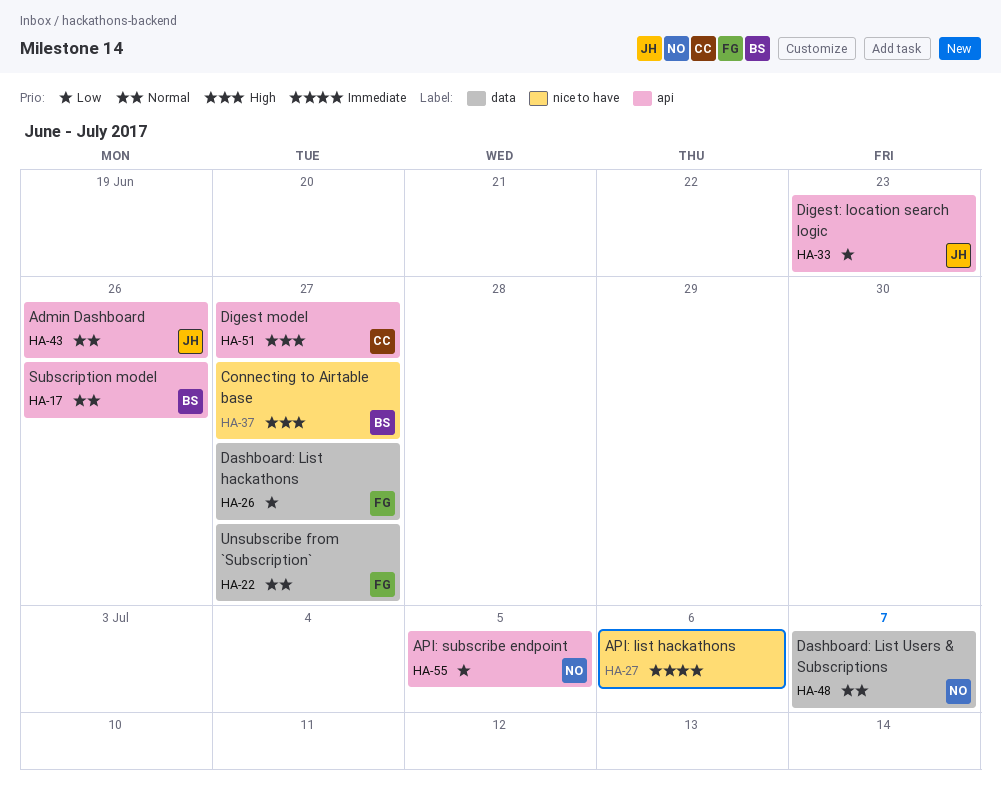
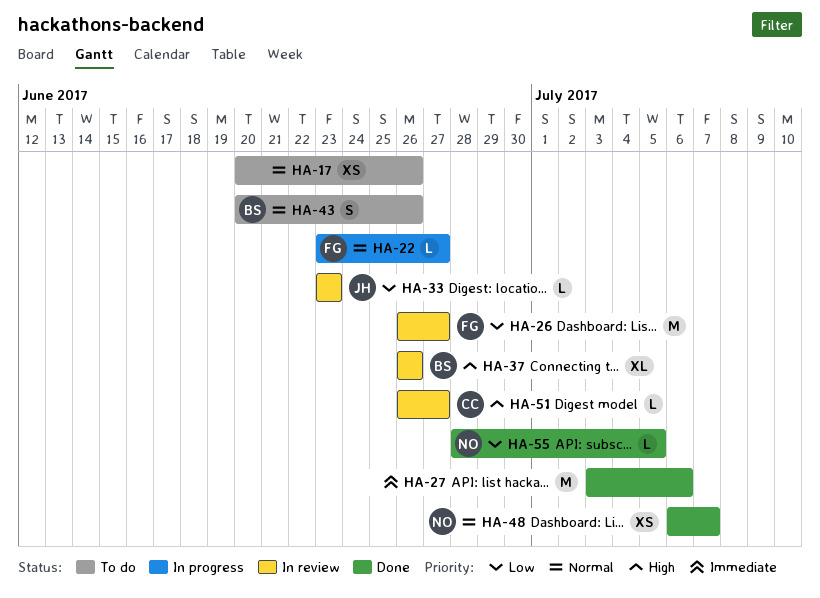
HA-17, owner: BS -> none
HA-37, due: Jun 27 -> Jun 26
HA-43, owner: JH -> BS

